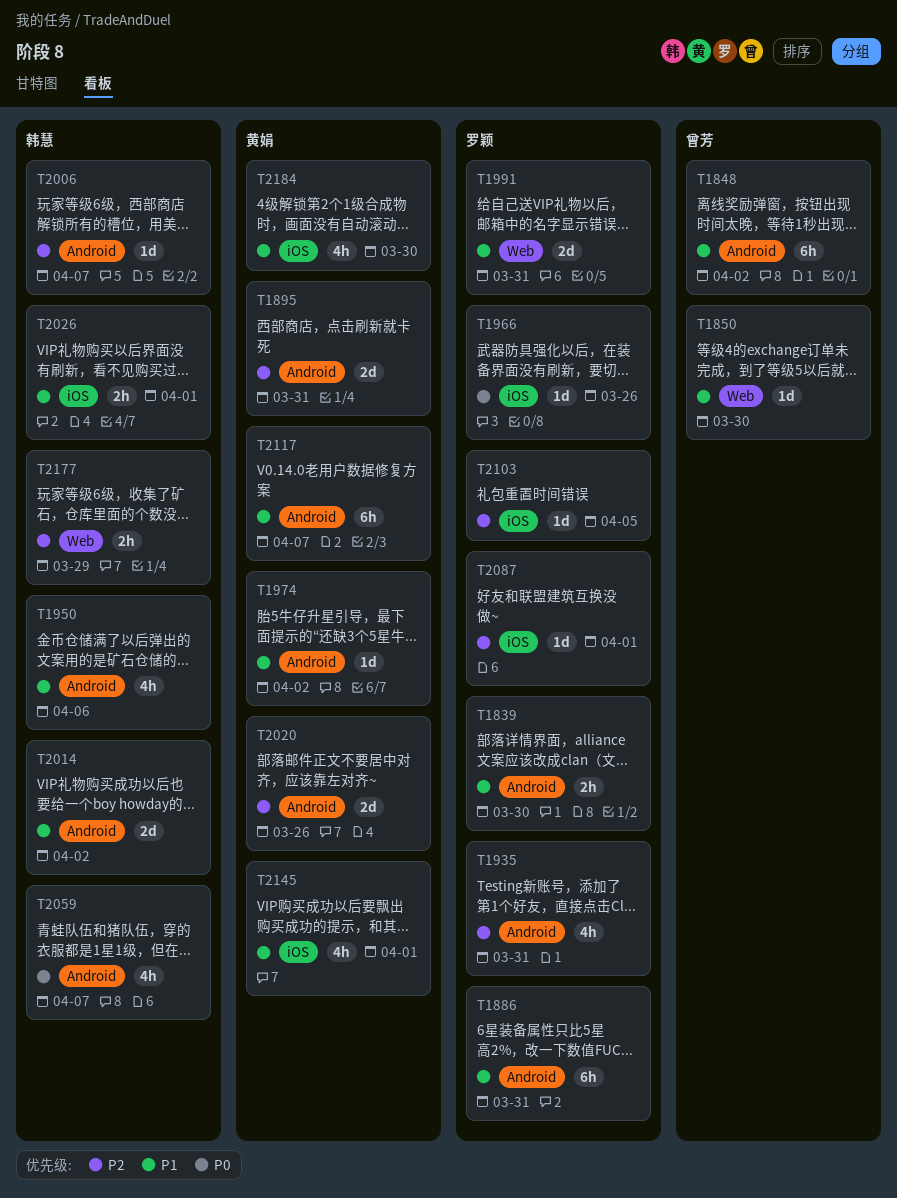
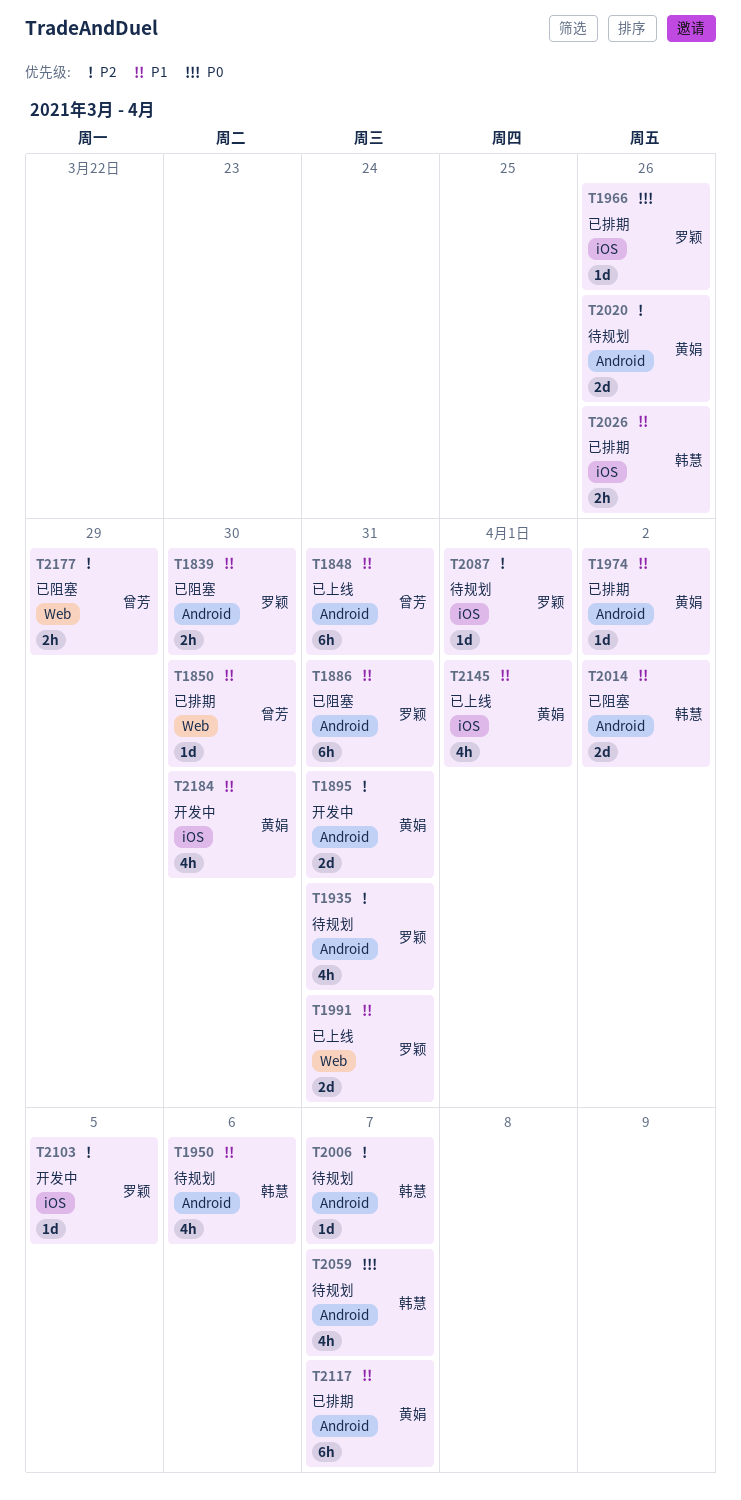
T1848, due: Apr 2 -> Mar 31
T2026, due: Apr 1 -> Mar 26
T2177, owner: 韩慧 -> 曾芳

